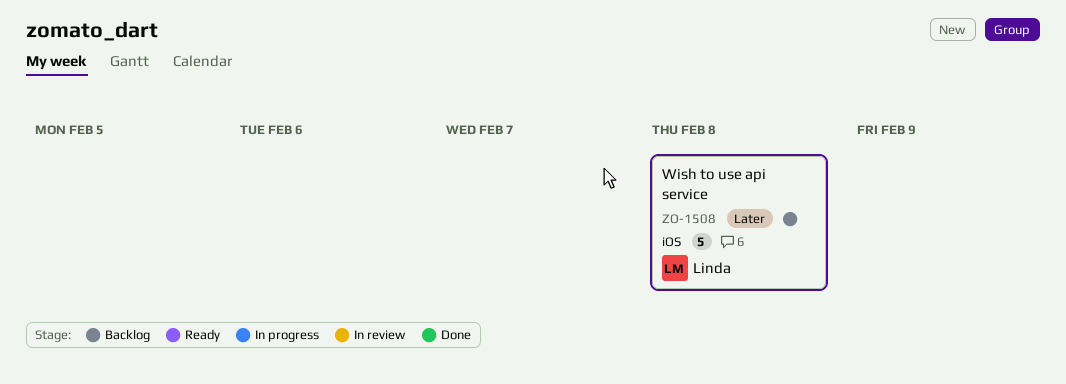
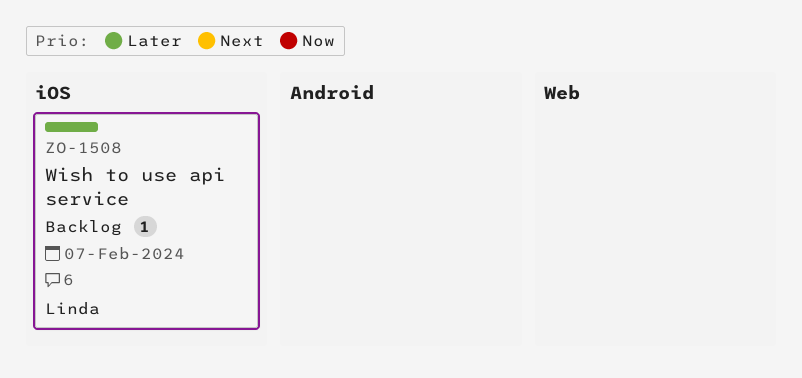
ZO-1508, estimate: 5 -> 1
ZO-1508, due: Feb 8 -> Feb 7

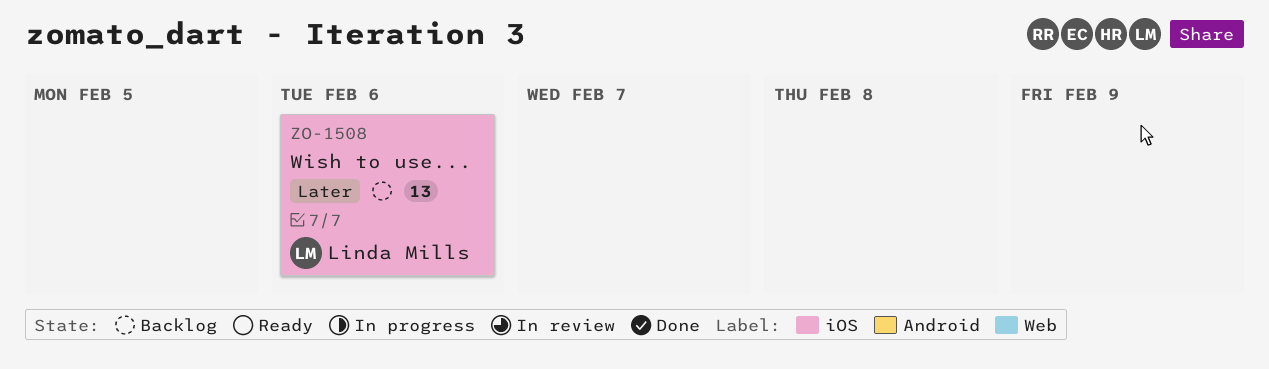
ZO-1508, estimate: 1 -> 13
ZO-1508, due: Feb 7 -> Feb 6

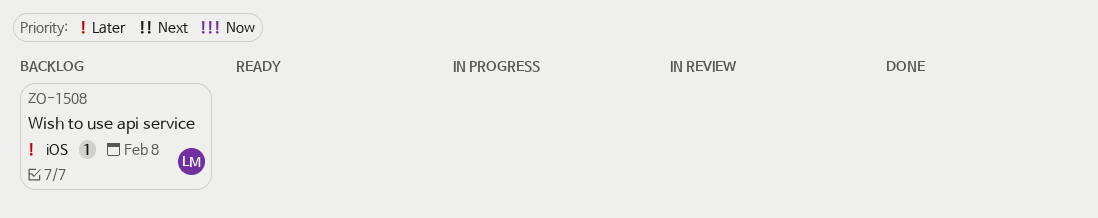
ZO-1508, estimate: 13 -> 1
ZO-1508, due: Feb 6 -> Feb 8

